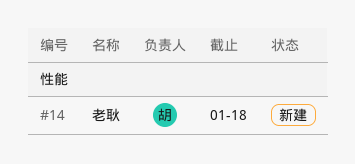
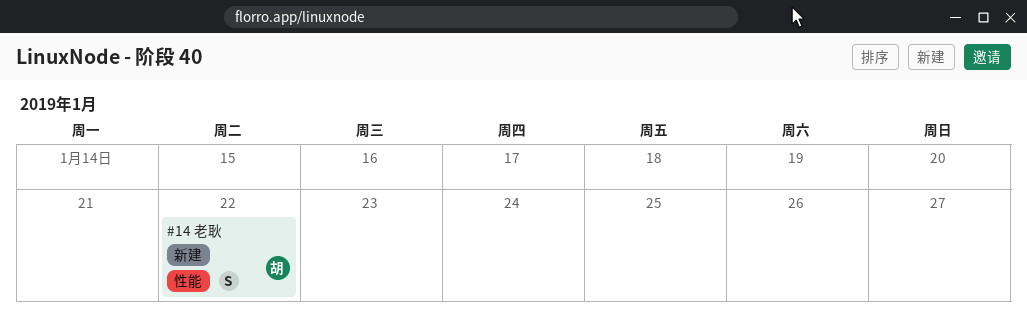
#14, due: Jan 18 -> Jan 22

